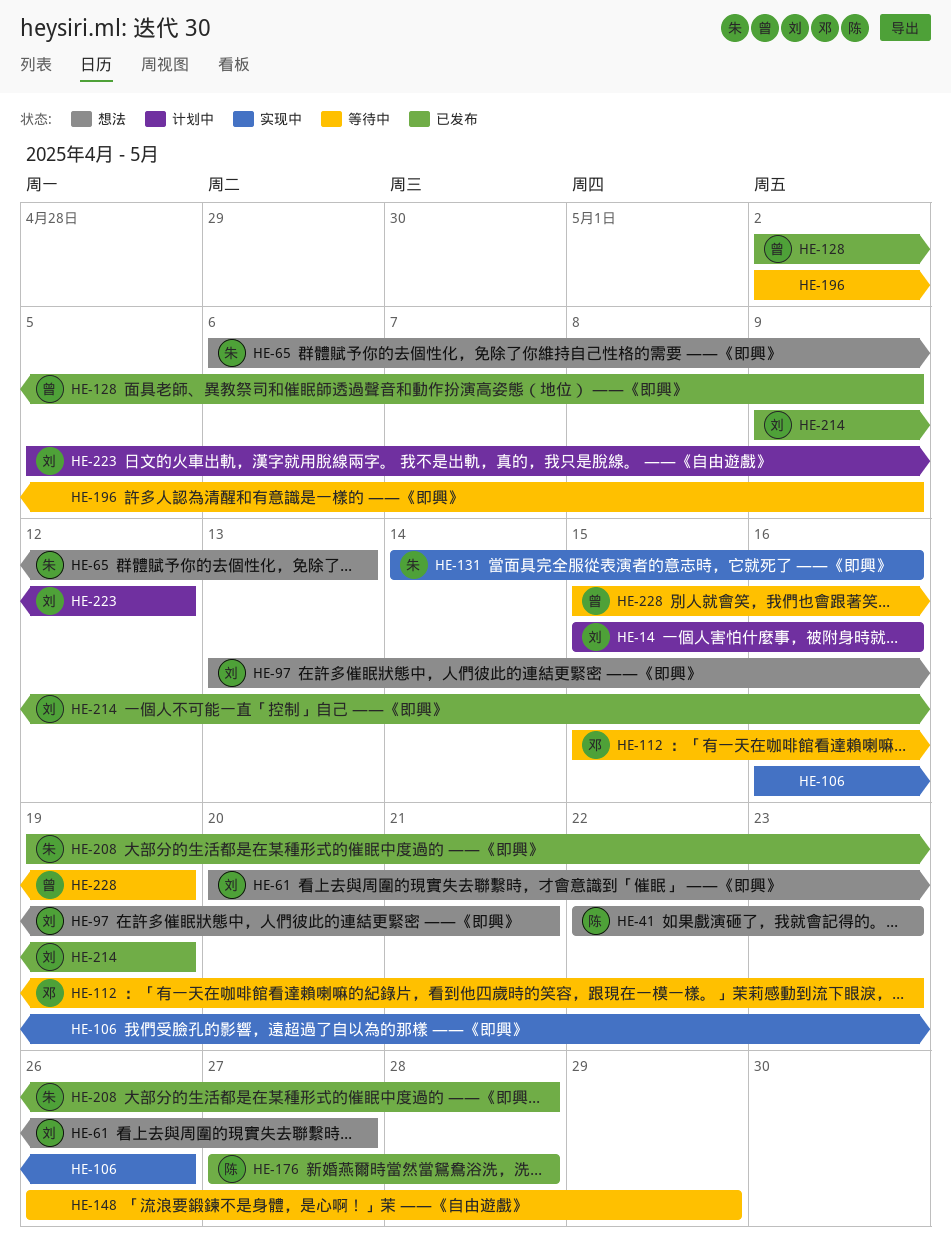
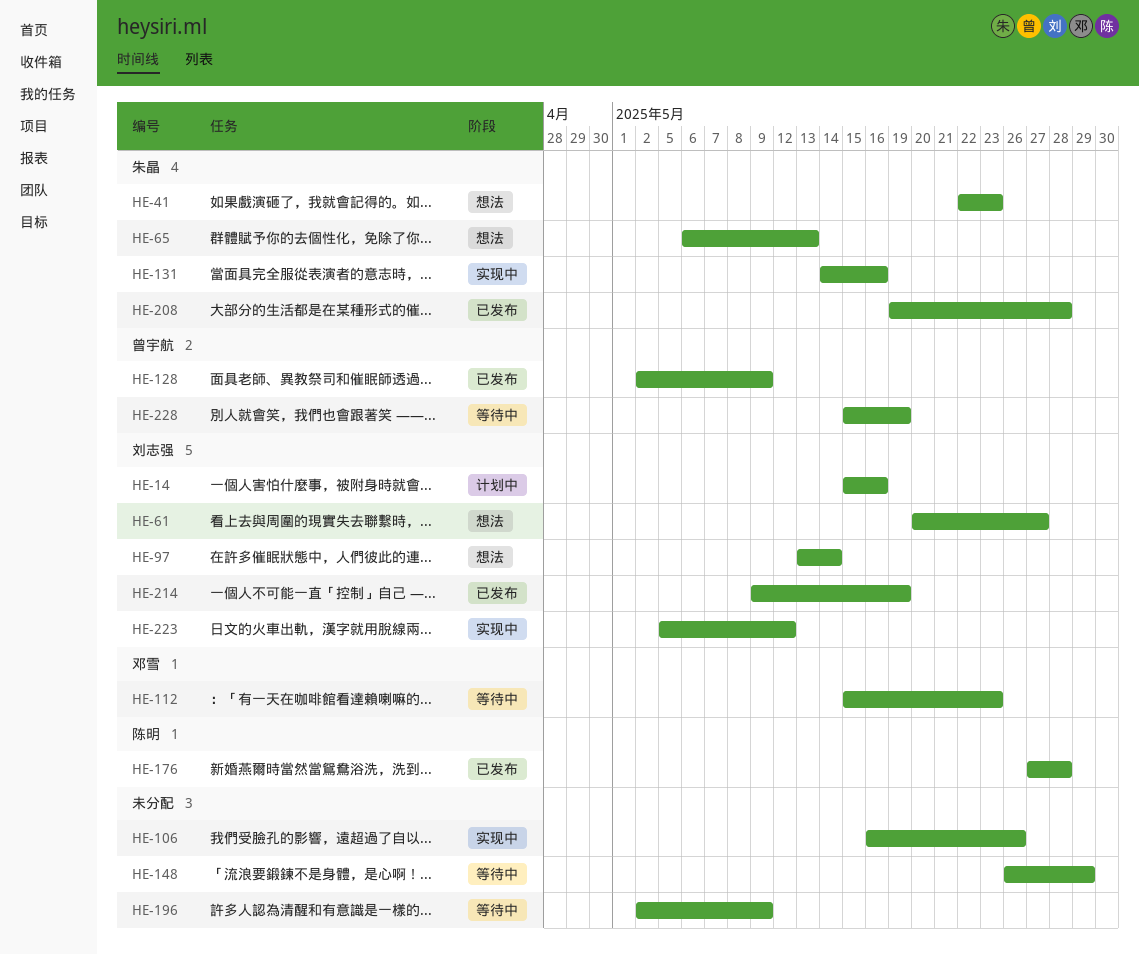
HE-41, owner: 陈明 -> 朱晶
HE-97, due: May 21 -> May 14
HE-223, status: 计划中 -> 实现中

